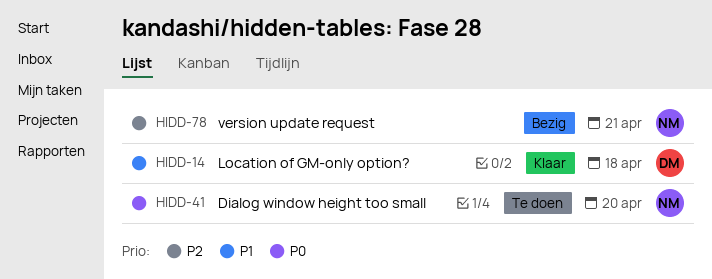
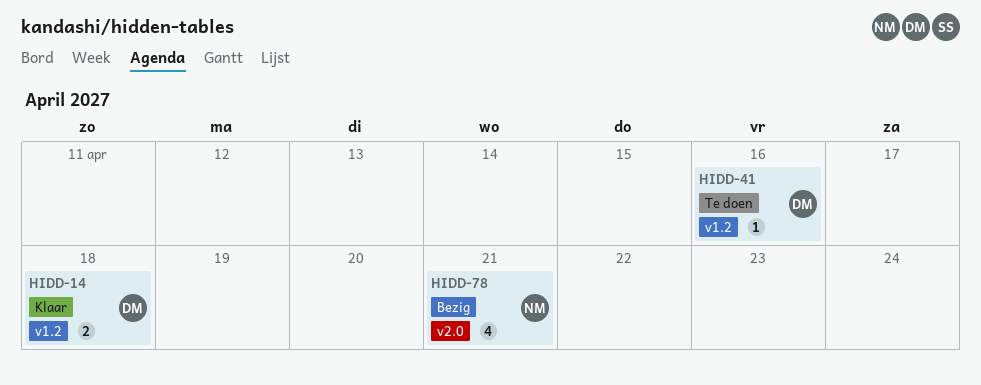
HIDD-41, owner: NM -> DM
HIDD-41, due: Apr 20 -> Apr 16

